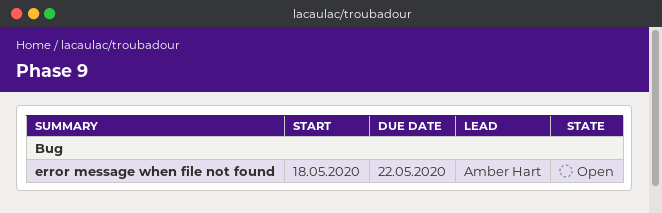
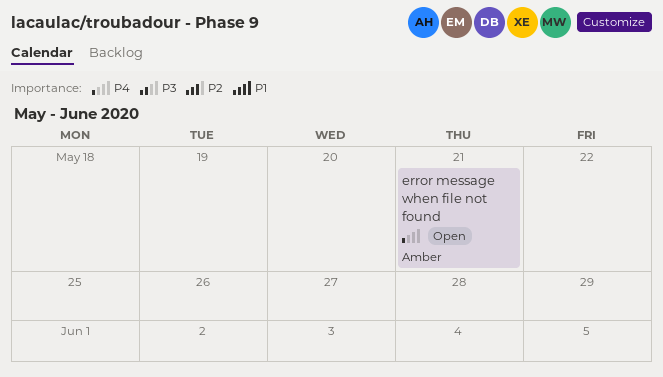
error message when file not found, due: May 22 -> May 21

